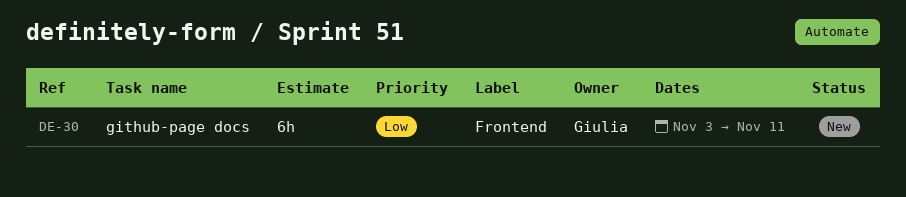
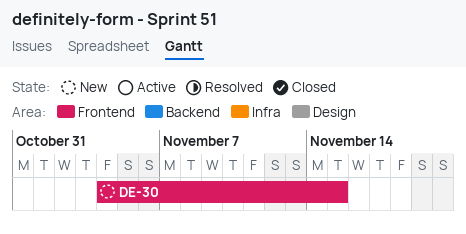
DE-30, start: Nov 3 -> Nov 4
DE-30, due: Nov 11 -> Nov 15

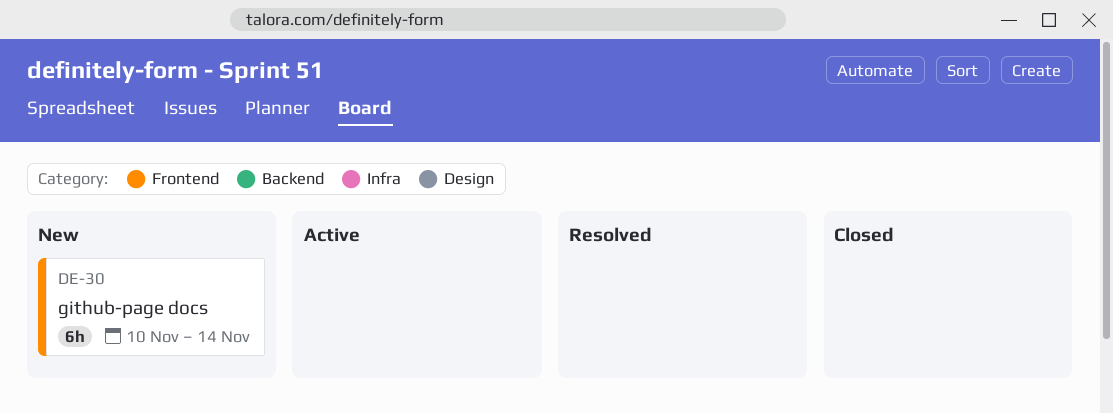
DE-30, start: Nov 4 -> Nov 10
DE-30, due: Nov 15 -> Nov 14

